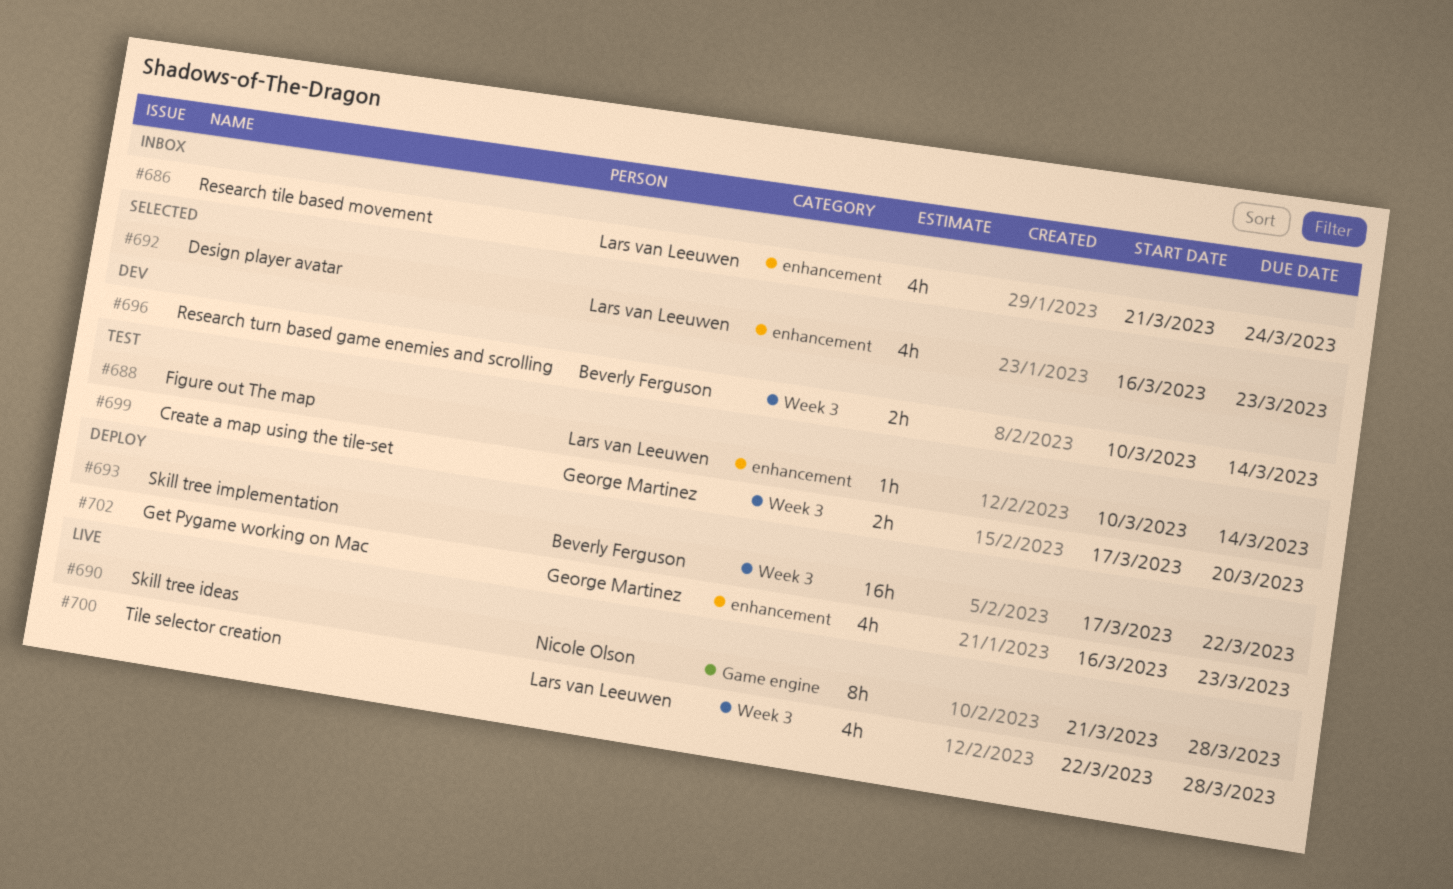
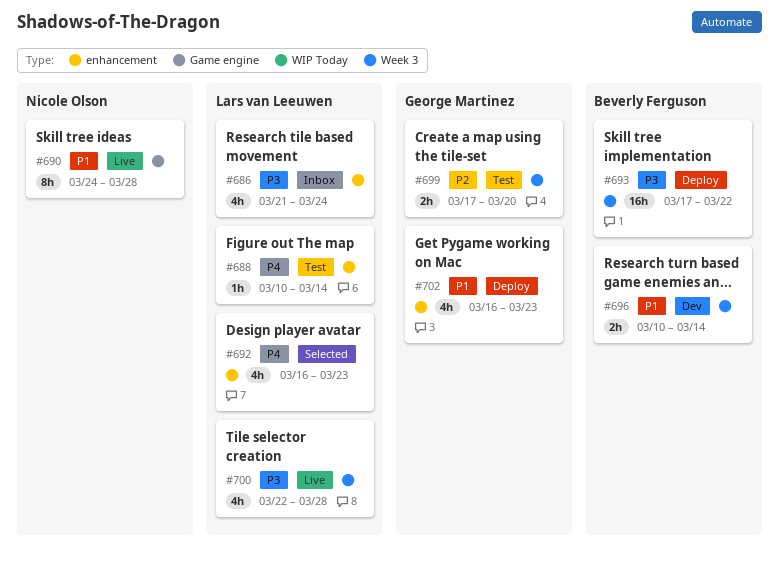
#690, start: Mar 21 -> Mar 24

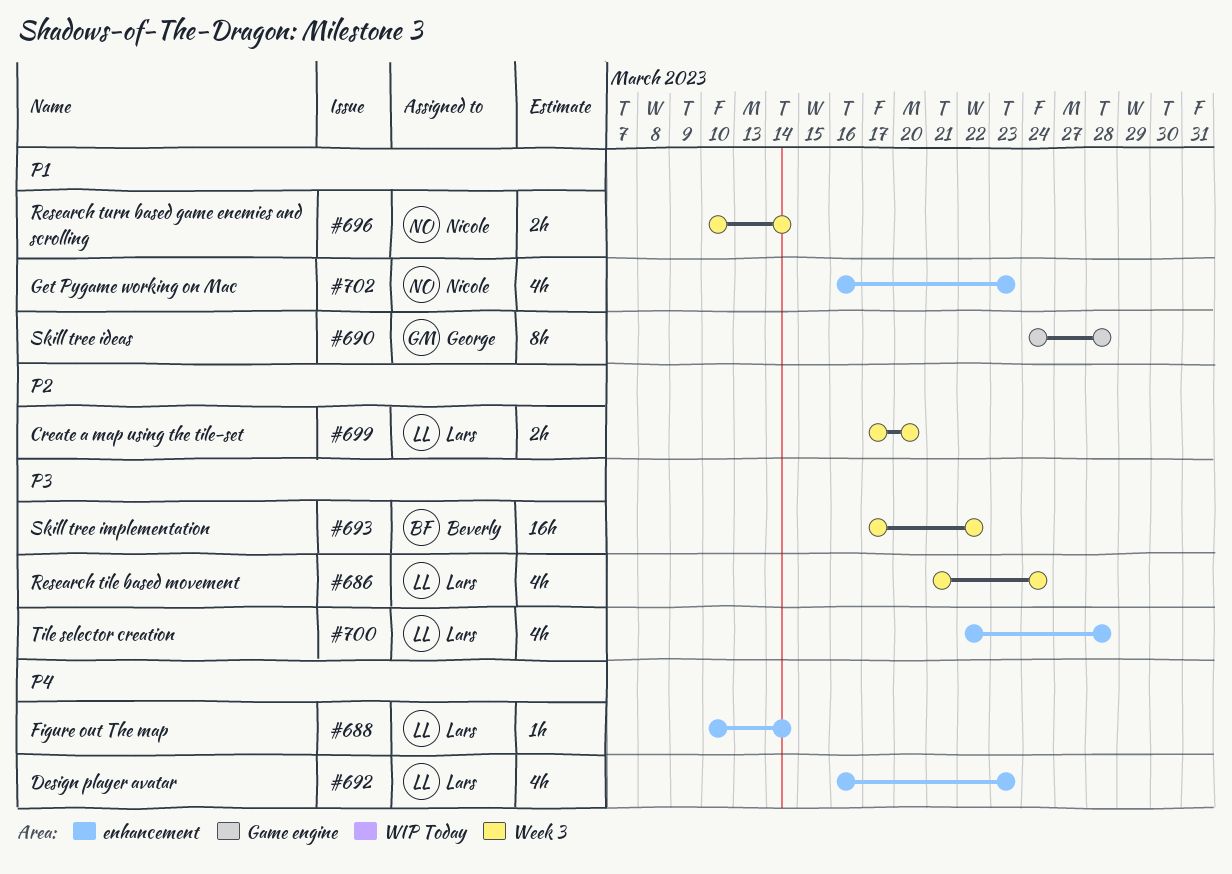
#686, label: enhancement -> Week 3
#690, owner: Nicole Olson -> George Martinez
#696, owner: Beverly Ferguson -> Nicole Olson
#699, owner: George Martinez -> Lars van Leeuwen
#700, label: Week 3 -> enhancement
#702, owner: George Martinez -> Nicole Olson

